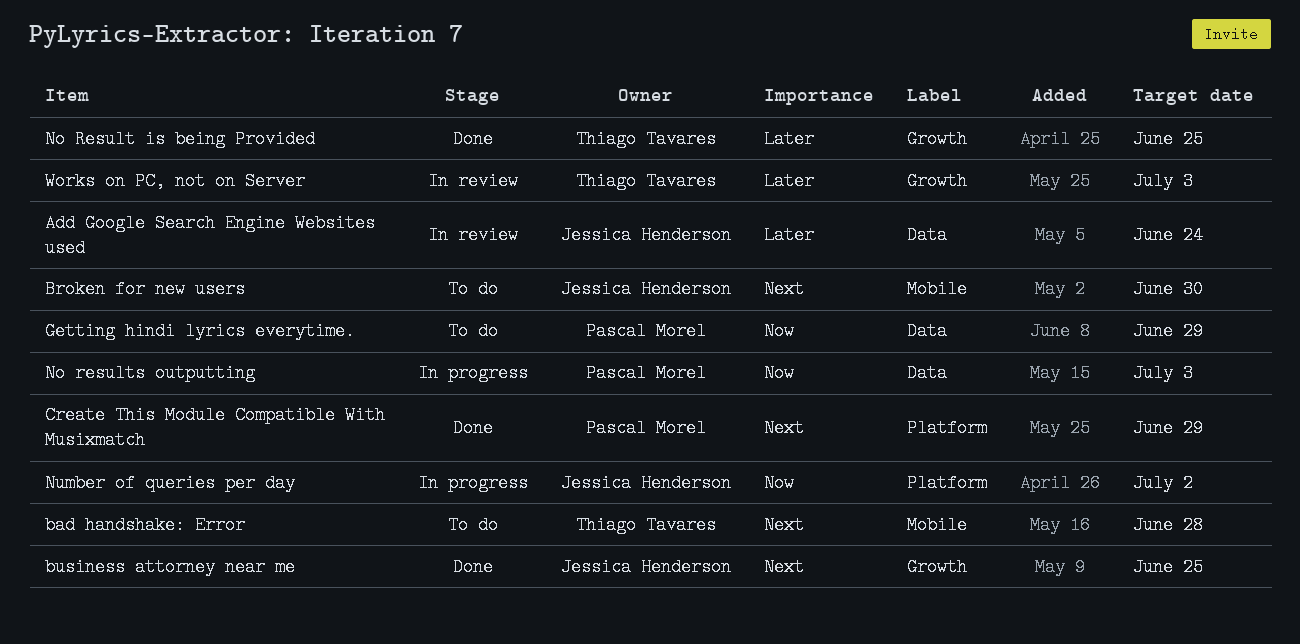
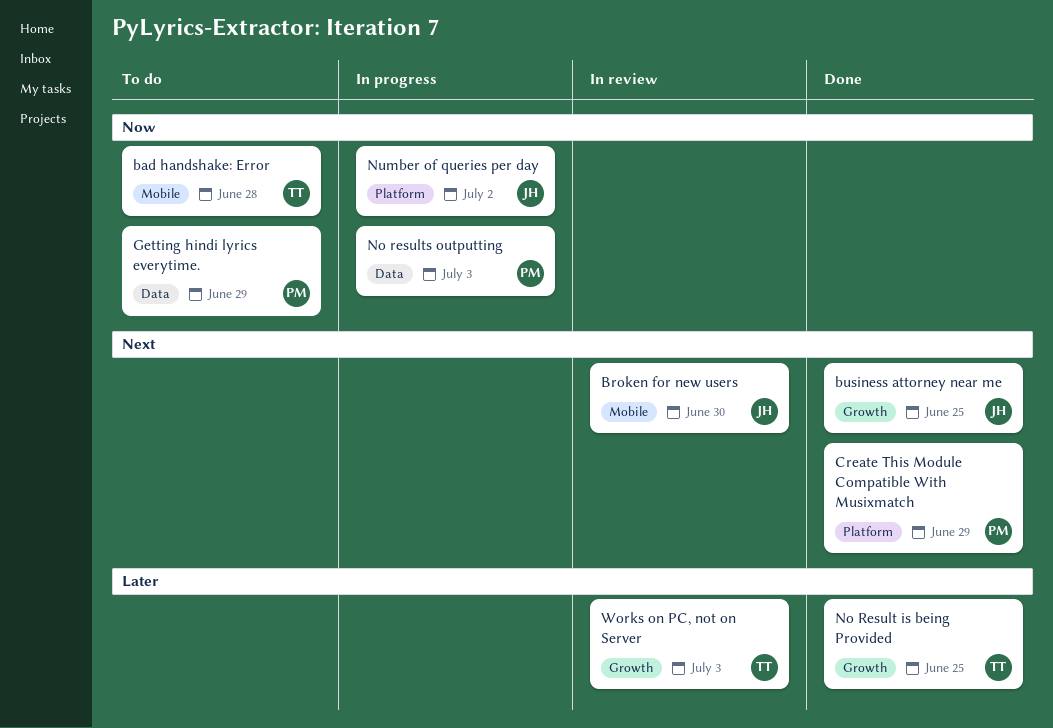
Add Google Search Engine Websites used: present -> none
bad handshake: Error, priority: Next -> Now
Broken for new users, status: To do -> In review

